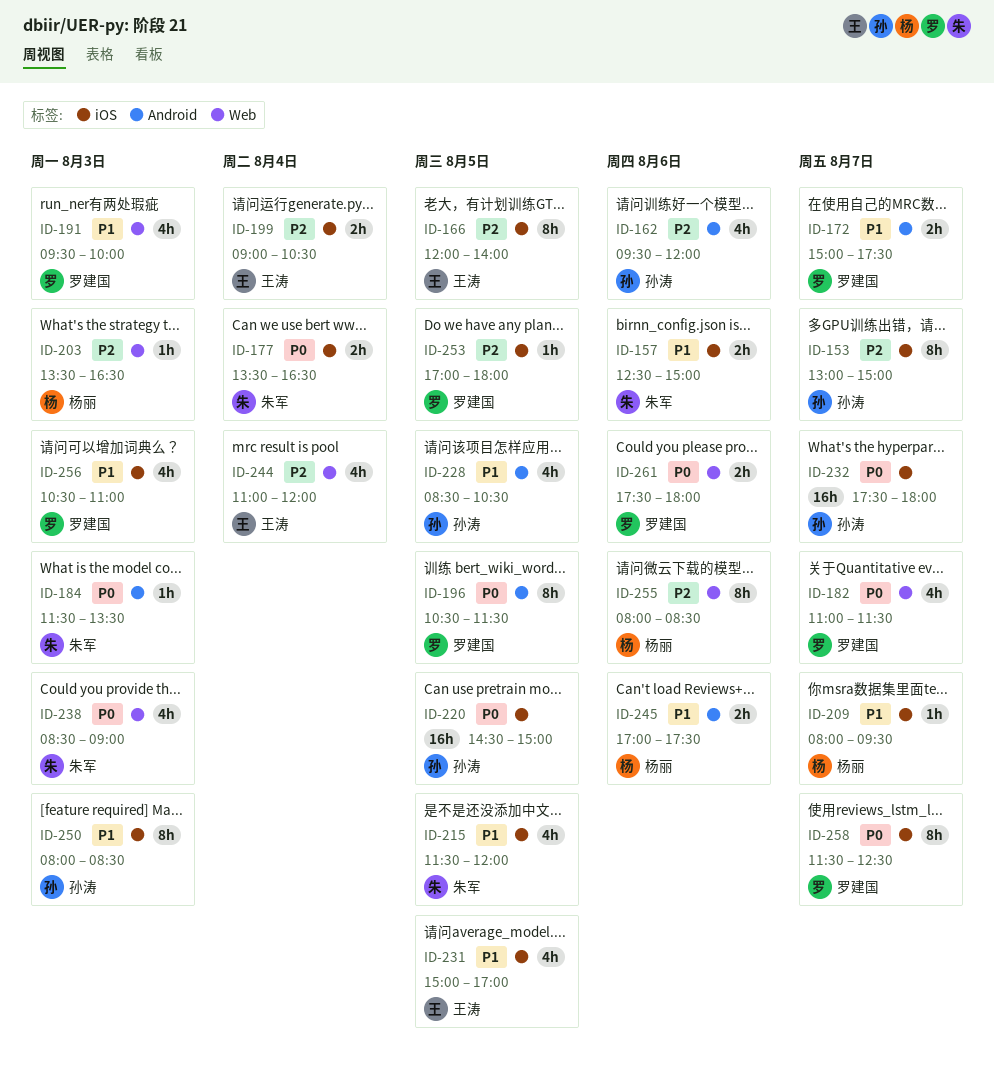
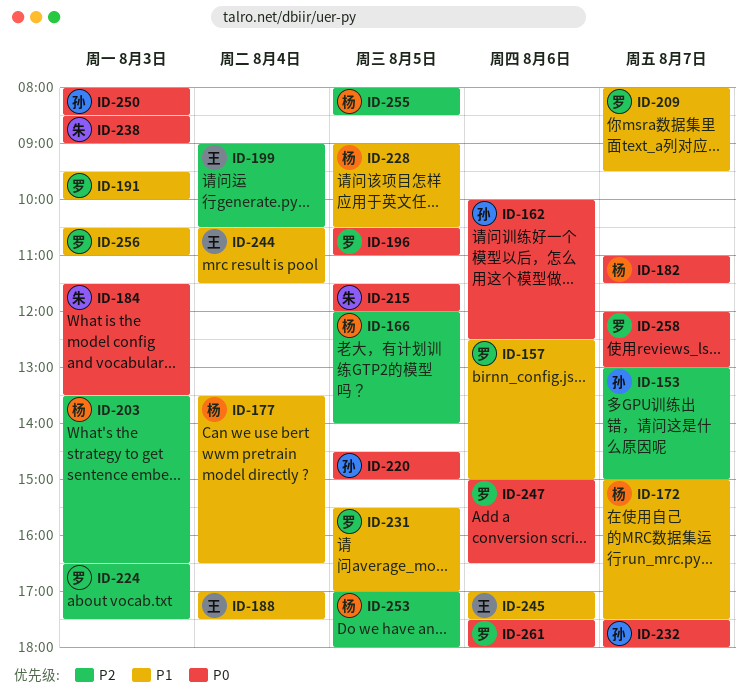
ID-157, owner: 朱军 -> 罗建国
ID-162, priority: P2 -> P0
ID-162, begins: 09:30 -> 10:00
ID-162, ends: 12:00 -> 12:30
ID-166, owner: 王涛 -> 杨丽
ID-172, owner: 罗建国 -> 杨丽
ID-177, owner: 朱军 -> 杨丽
ID-177, priority: P0 -> P1
ID-182, owner: 罗建国 -> 杨丽
ID-188: none -> present
ID-196, ends: 11:30 -> 11:00
ID-209, owner: 杨丽 -> 罗建国
ID-215, priority: P1 -> P0
ID-224: none -> present
ID-228, owner: 孙涛 -> 杨丽
ID-228, begins: 08:30 -> 09:00
ID-231, owner: 王涛 -> 罗建国
ID-231, begins: 15:00 -> 15:30
ID-244, priority: P2 -> P1
ID-244, begins: 11:00 -> 10:30
ID-244, ends: 12:00 -> 11:30
ID-245, owner: 杨丽 -> 王涛
ID-247: none -> present
ID-250, priority: P1 -> P0
ID-253, owner: 罗建国 -> 杨丽
ID-255, day: Aug 6 -> Aug 5
ID-258, begins: 11:30 -> 12:00
ID-258, ends: 12:30 -> 13:00

